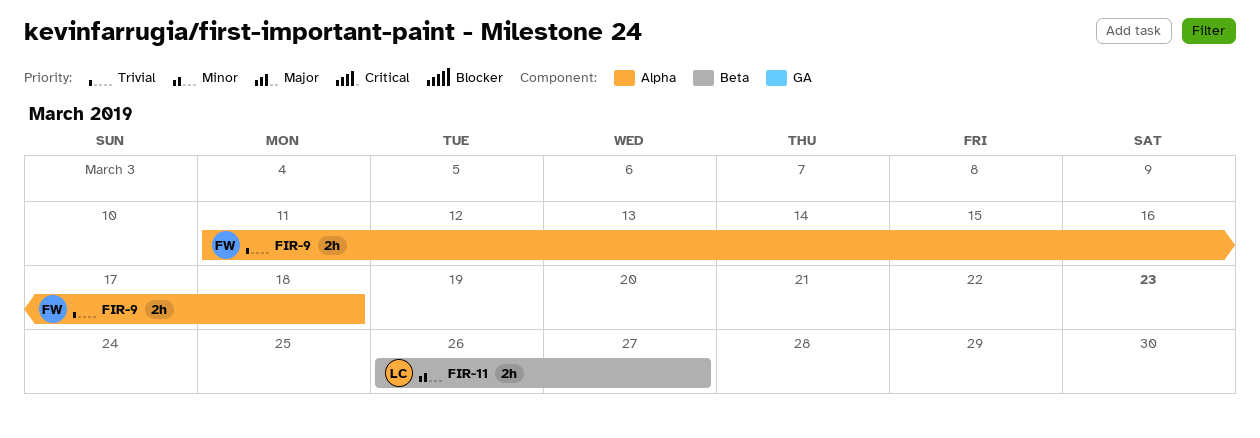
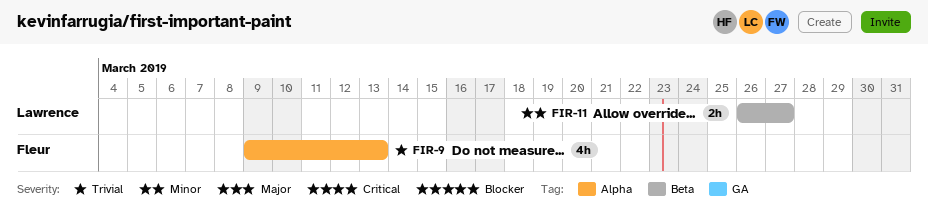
FIR-9, estimate: 2h -> 4h
FIR-9, start: Mar 11 -> Mar 9
FIR-9, due: Mar 18 -> Mar 13

